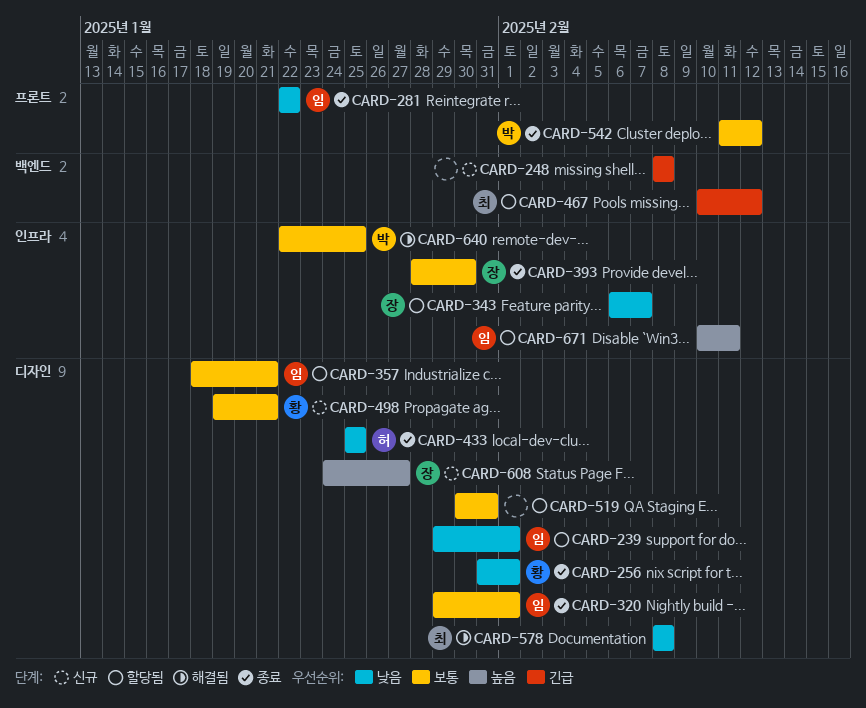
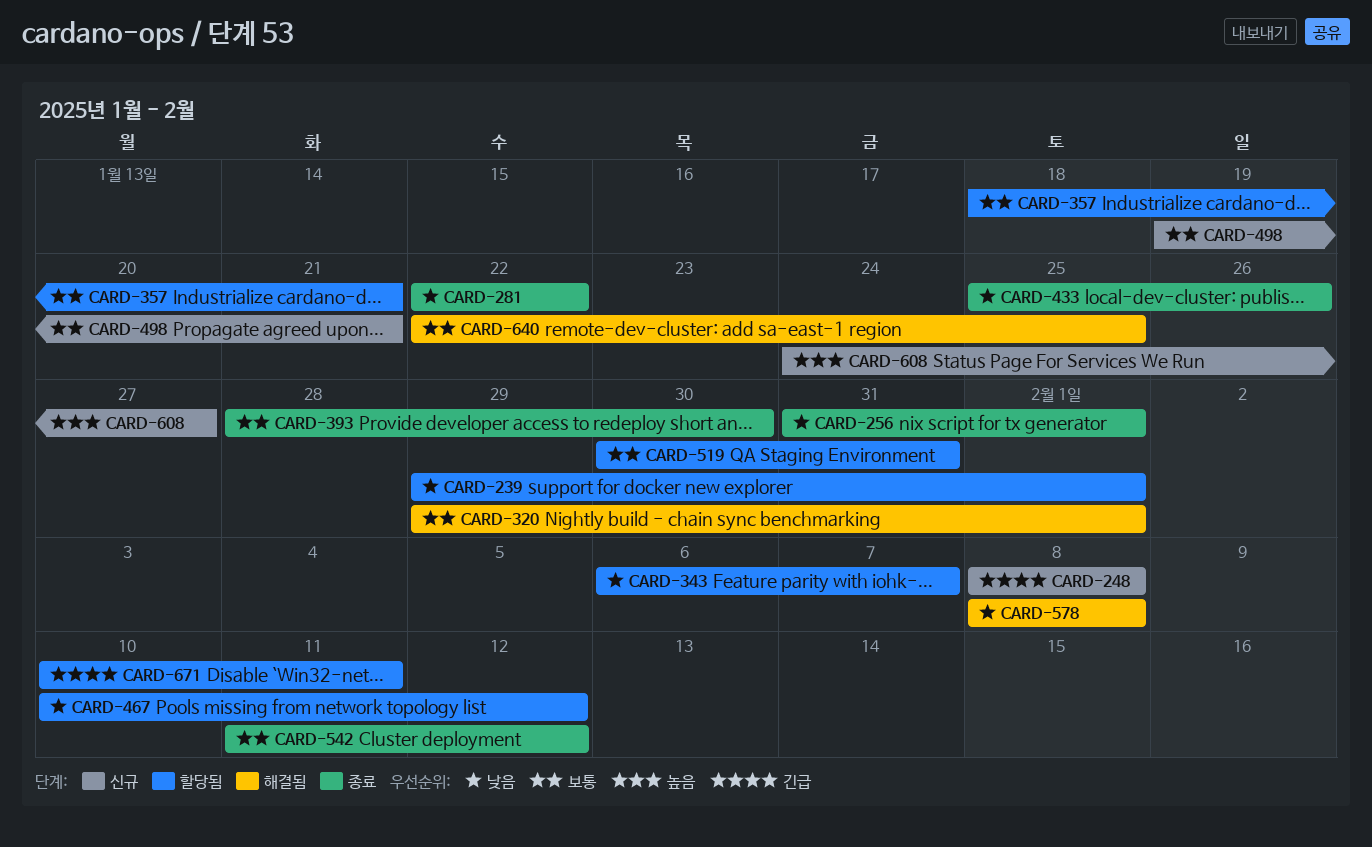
CARD-320, status: 종료 -> 해결됨
CARD-433, due: Jan 25 -> Jan 26
CARD-467, priority: 긴급 -> 낮음
CARD-671, priority: 높음 -> 긴급

